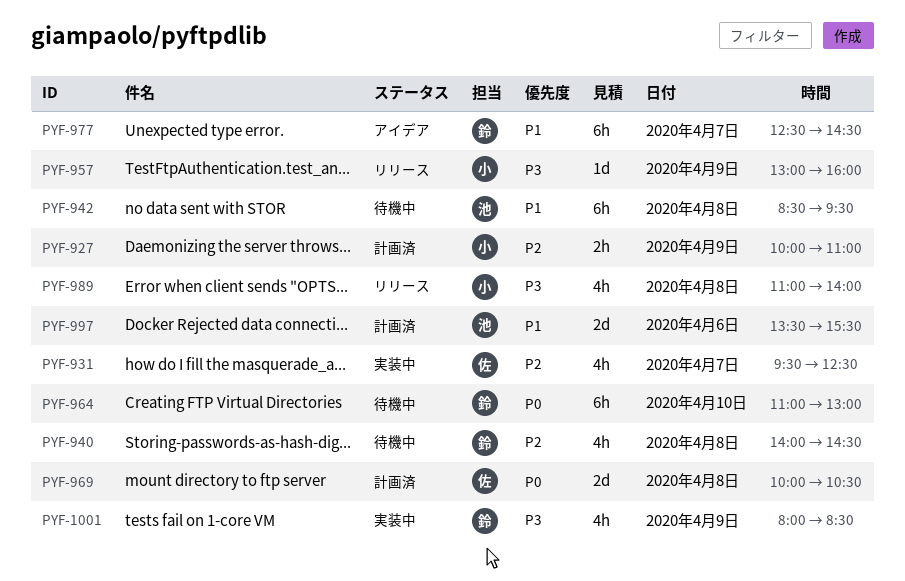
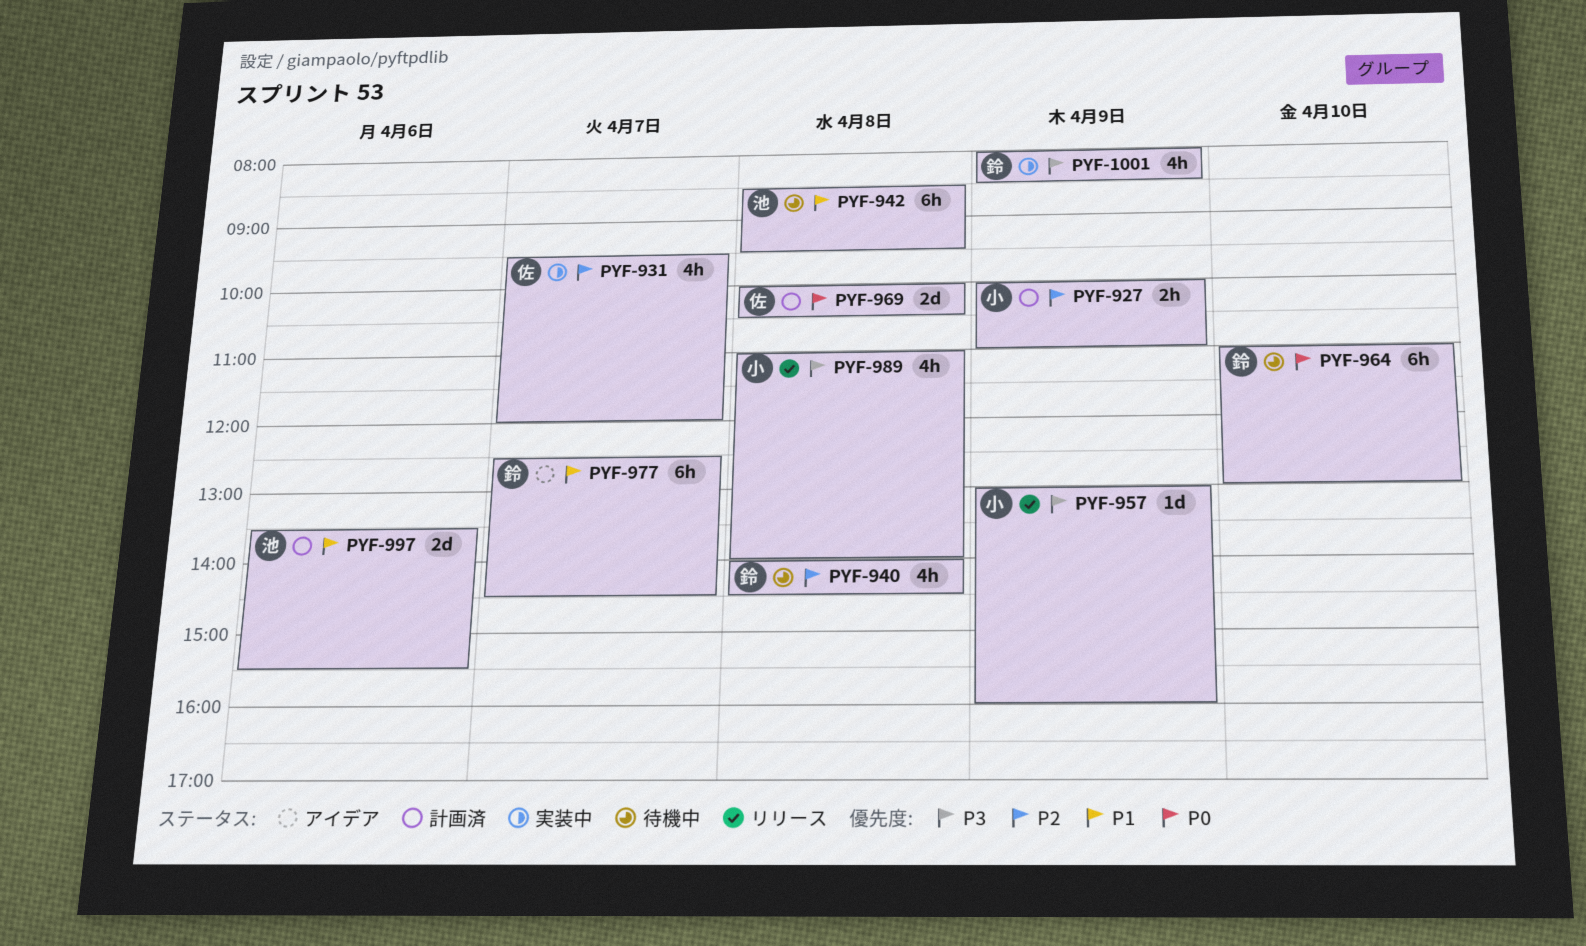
PYF-931, ends: 12:30 -> 12:00

